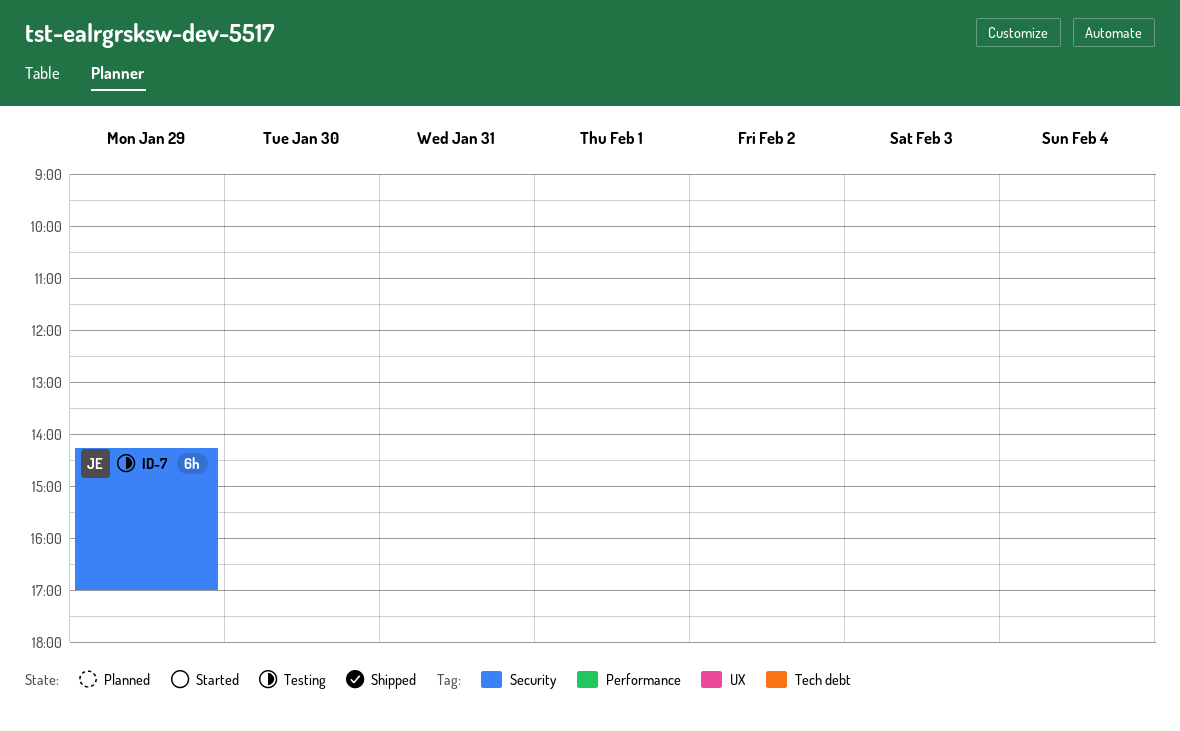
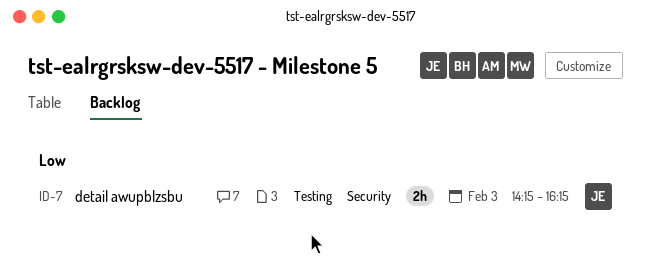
ID-7, estimate: 6h -> 2h
ID-7, day: Jan 29 -> Feb 3
ID-7, ends: 17:00 -> 16:15

